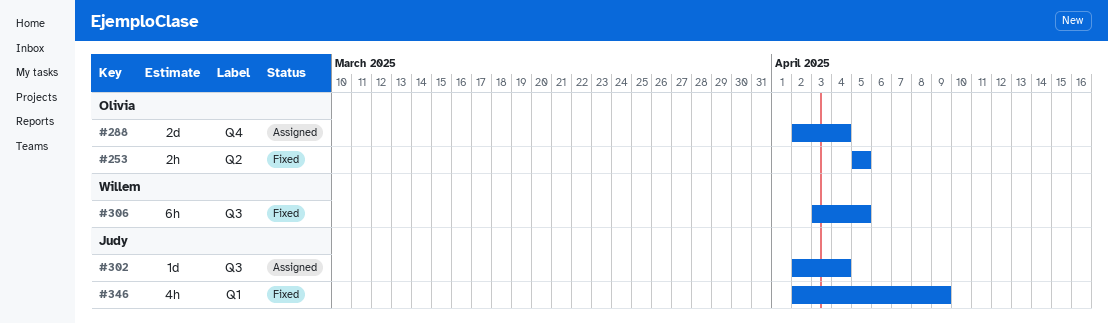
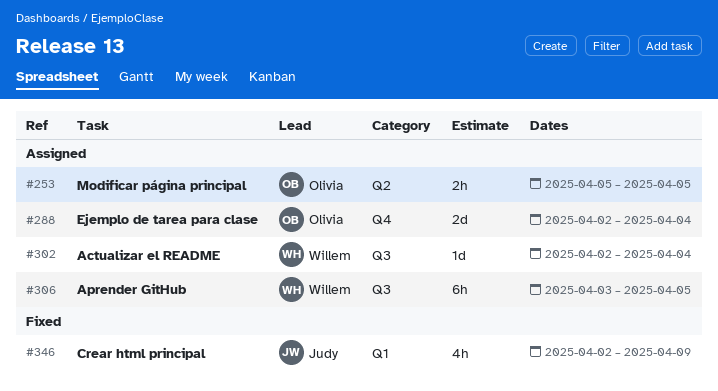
#253, status: Fixed -> Assigned
#302, owner: Judy -> Willem
#306, status: Fixed -> Assigned

